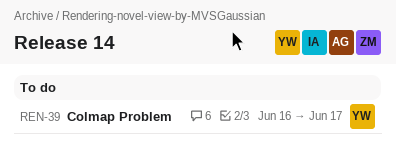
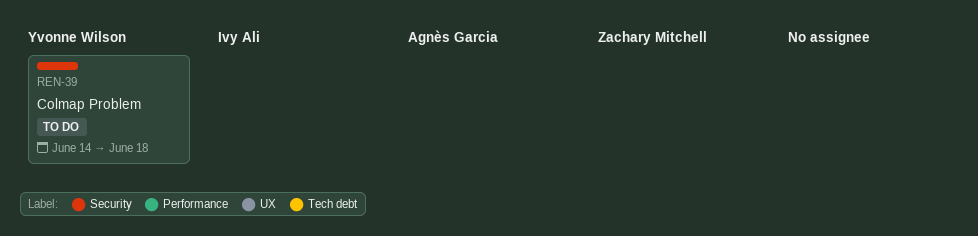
REN-39, start: Jun 16 -> Jun 14
REN-39, due: Jun 17 -> Jun 18

